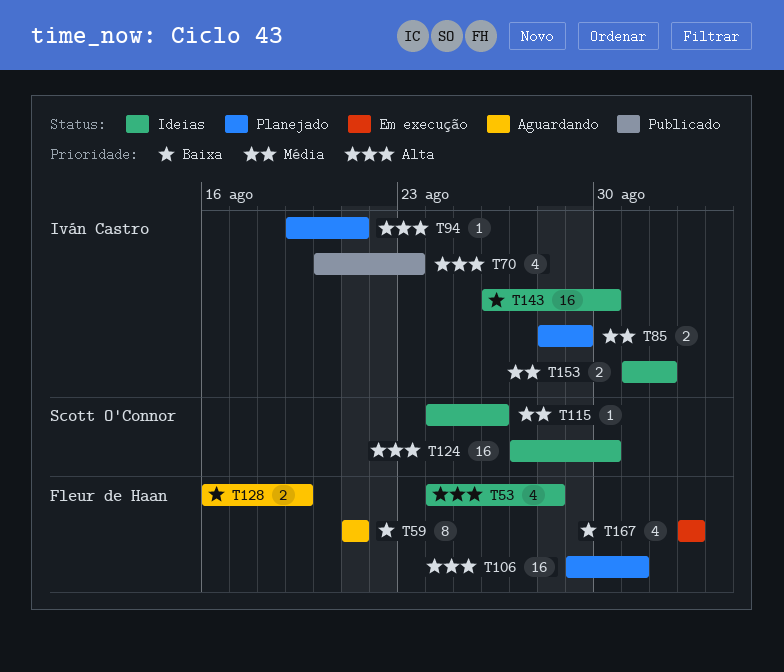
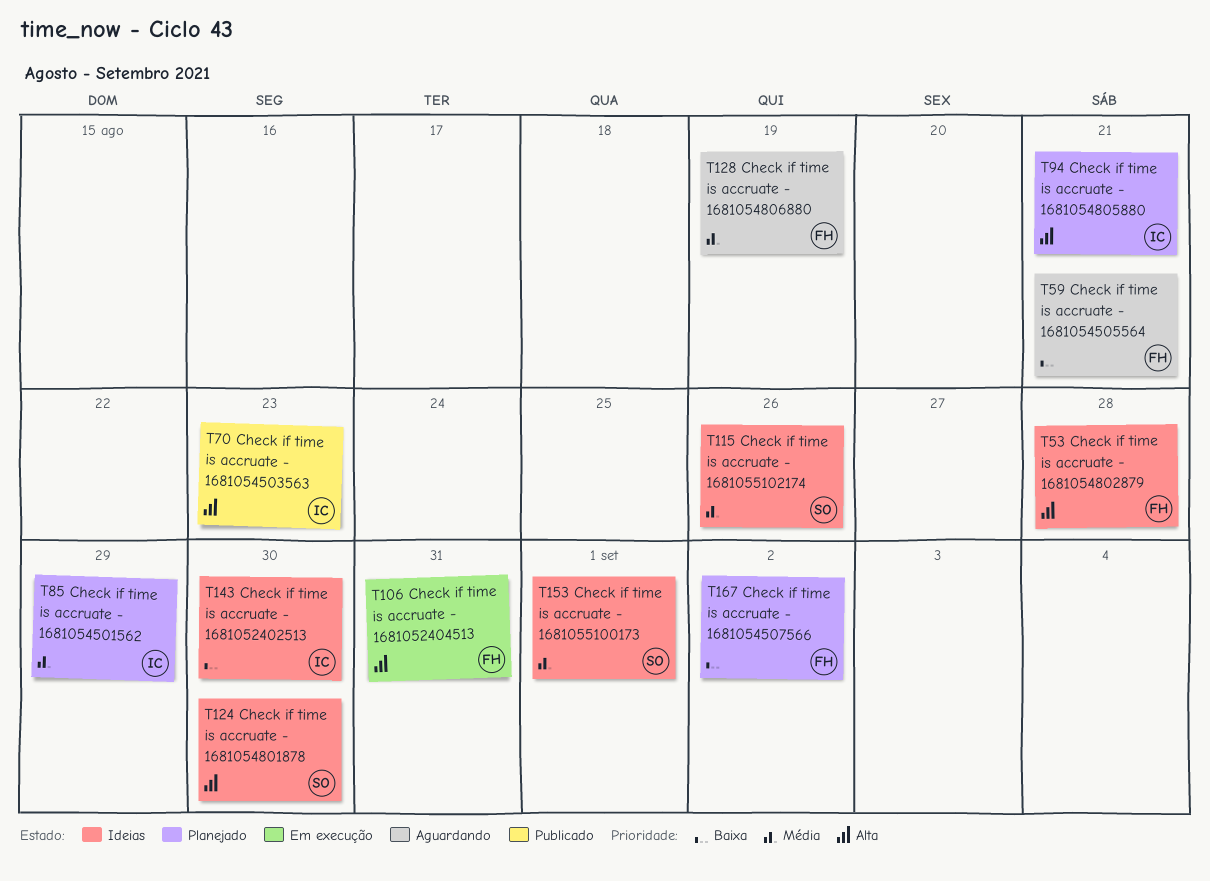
T106, status: Planejado -> Em execução
T128, priority: Baixa -> Média
T153, owner: Iván Castro -> Scott O'Connor
T167, status: Em execução -> Planejado

